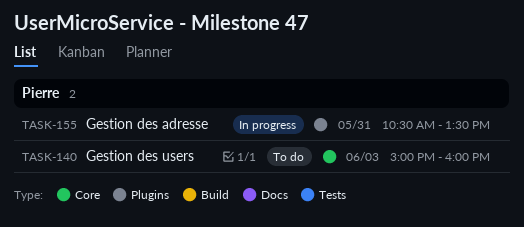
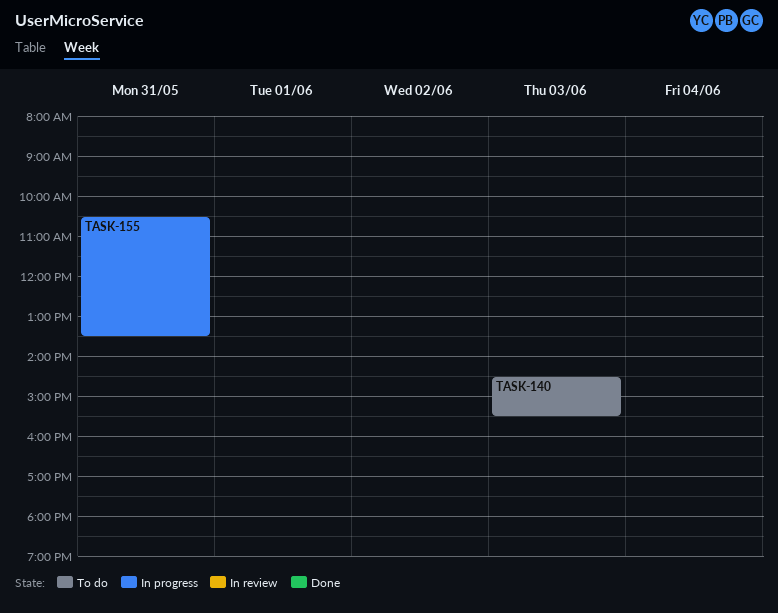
TASK-140, begins: 15:00 -> 14:30
TASK-140, ends: 16:00 -> 15:30

